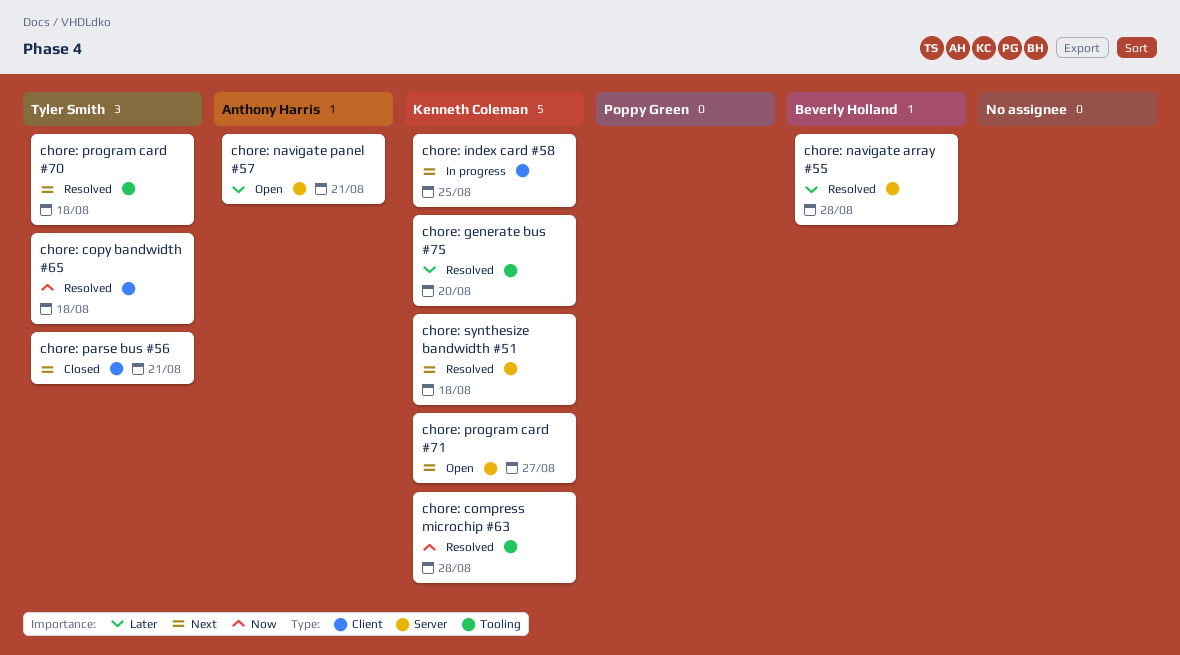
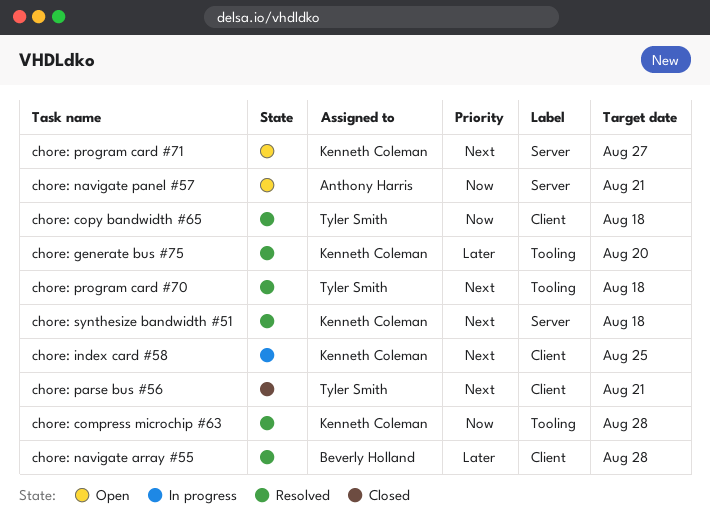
chore: navigate array #55, label: Server -> Client
chore: navigate panel #57, priority: Later -> Now

